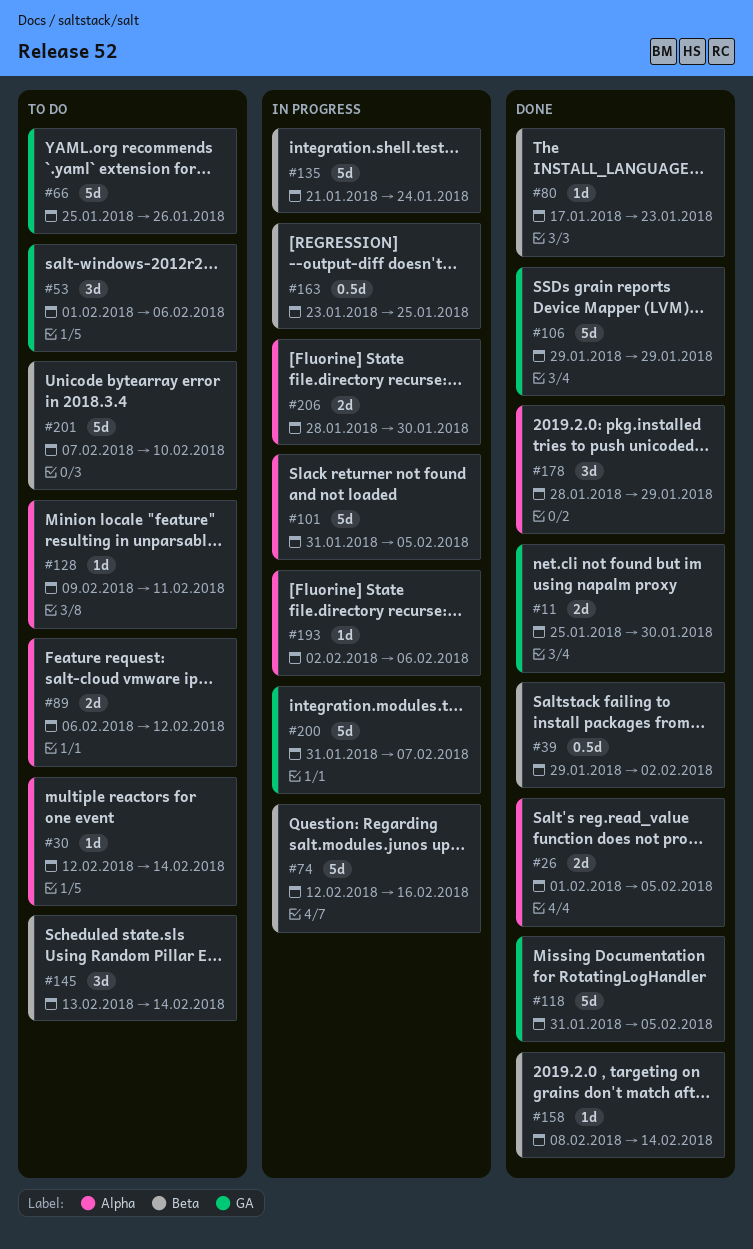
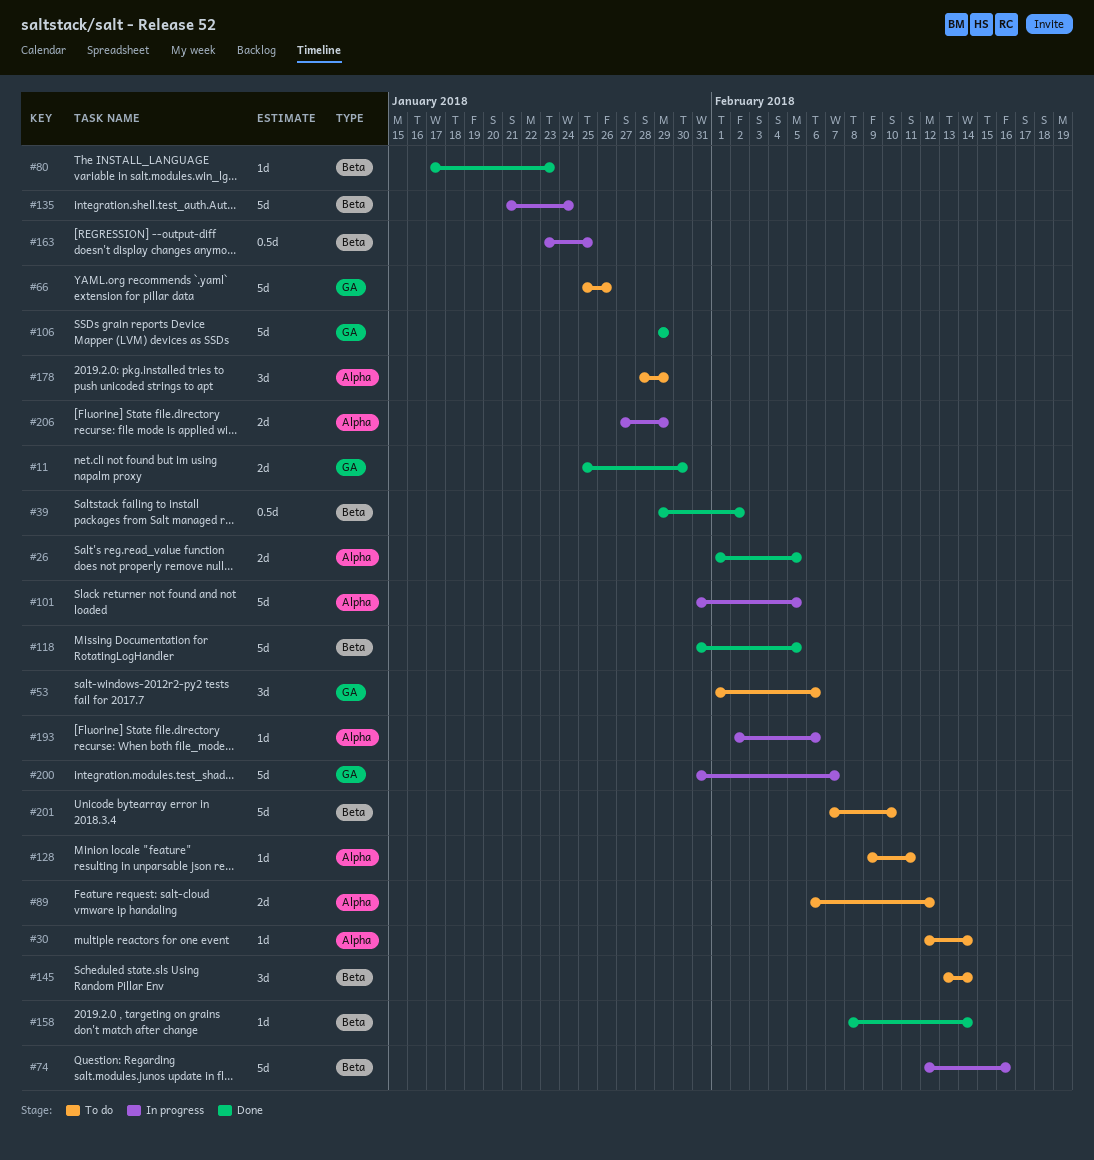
#118, label: GA -> Beta
#178, status: Done -> To do
#206, start: Jan 28 -> Jan 27
#206, due: Jan 30 -> Jan 29

